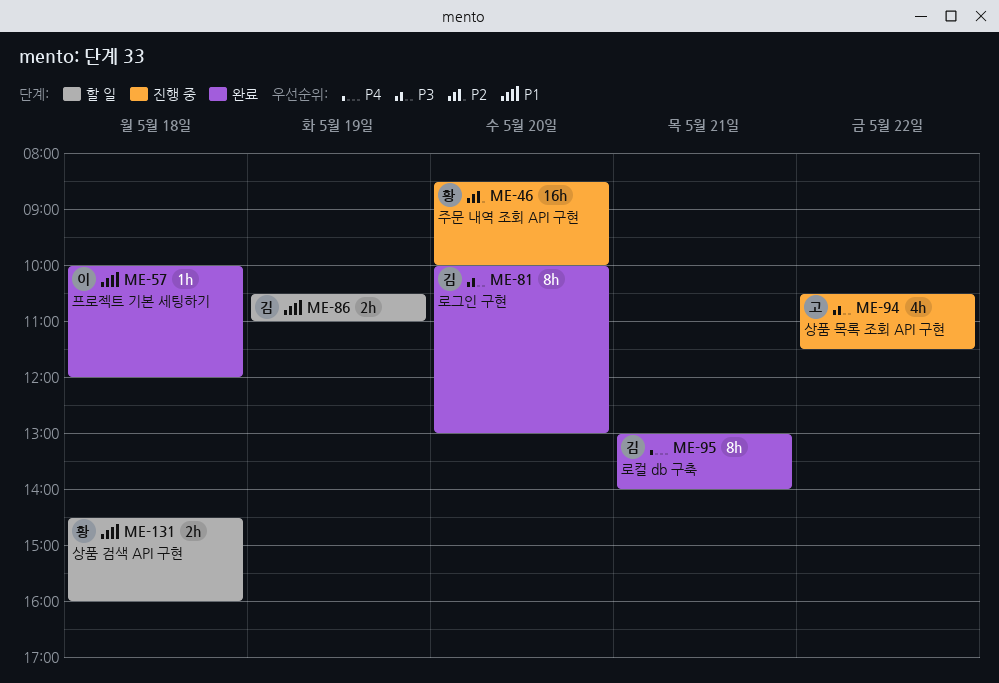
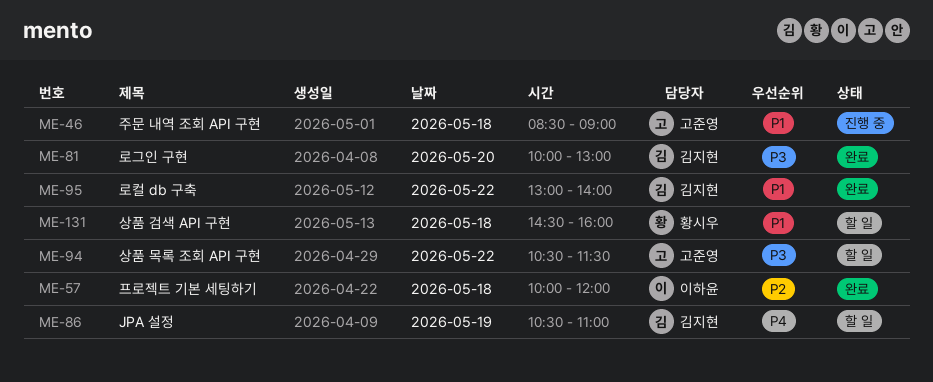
ME-46, owner: 황시우 -> 고준영
ME-46, priority: P2 -> P1
ME-46, day: May 20 -> May 18
ME-46, ends: 10:00 -> 09:00
ME-57, priority: P1 -> P2
ME-86, priority: P1 -> P4
ME-94, status: 진행 중 -> 할 일
ME-95, priority: P4 -> P1
ME-95, day: May 21 -> May 22

